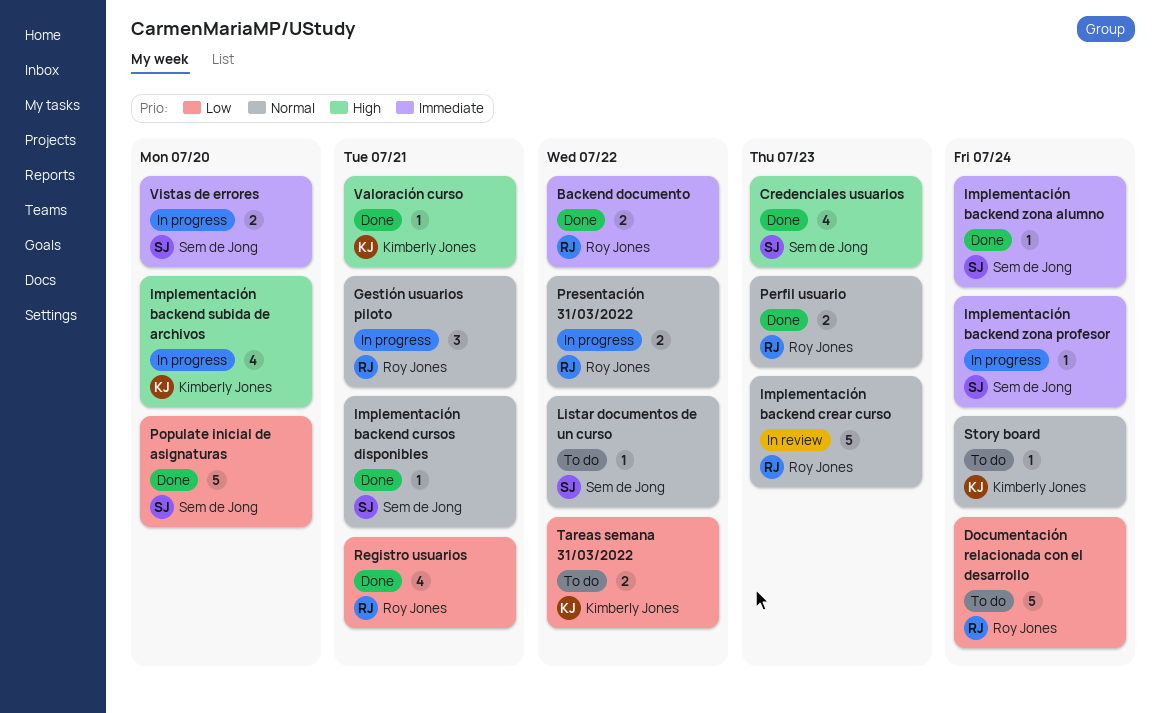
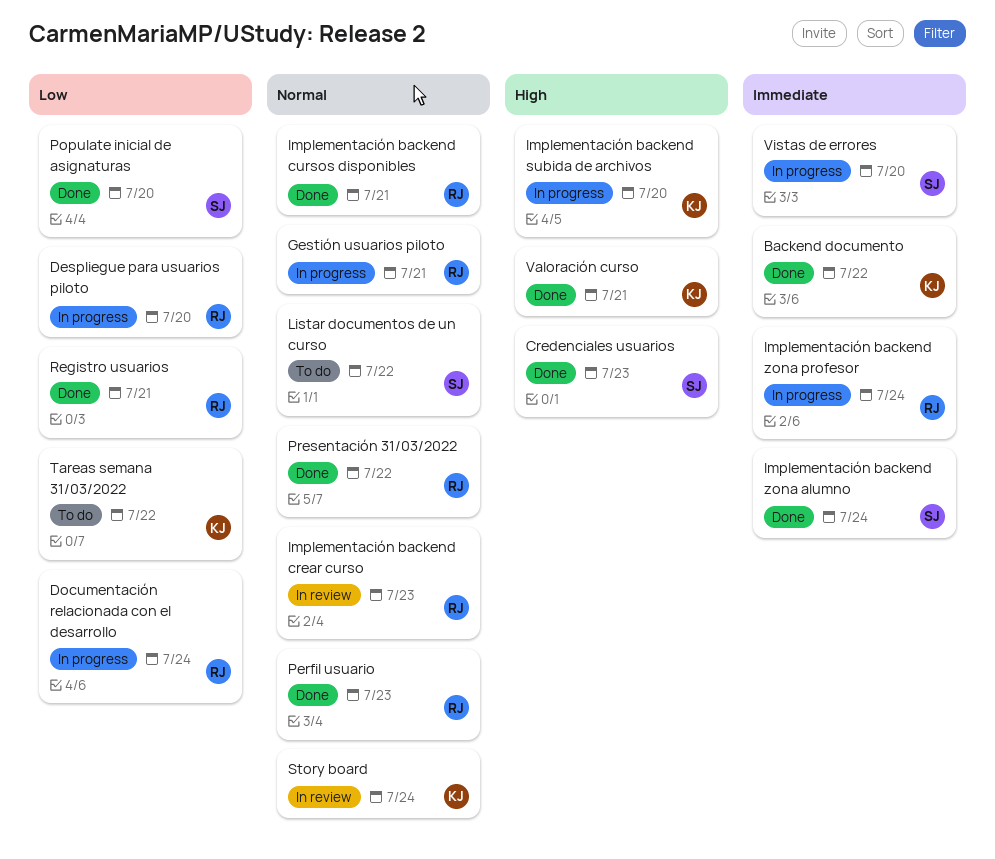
Backend documento, owner: Roy Jones -> Kimberly Jones
Despliegue para usuarios piloto: none -> present
Documentación relacionada con el desarrollo, status: To do -> In progress
Implementación backend cursos disponibles, owner: Sem de Jong -> Roy Jones
Implementación backend zona profesor, owner: Sem de Jong -> Roy Jones
Presentación 31/03/2022, status: In progress -> Done
Story board, status: To do -> In review

